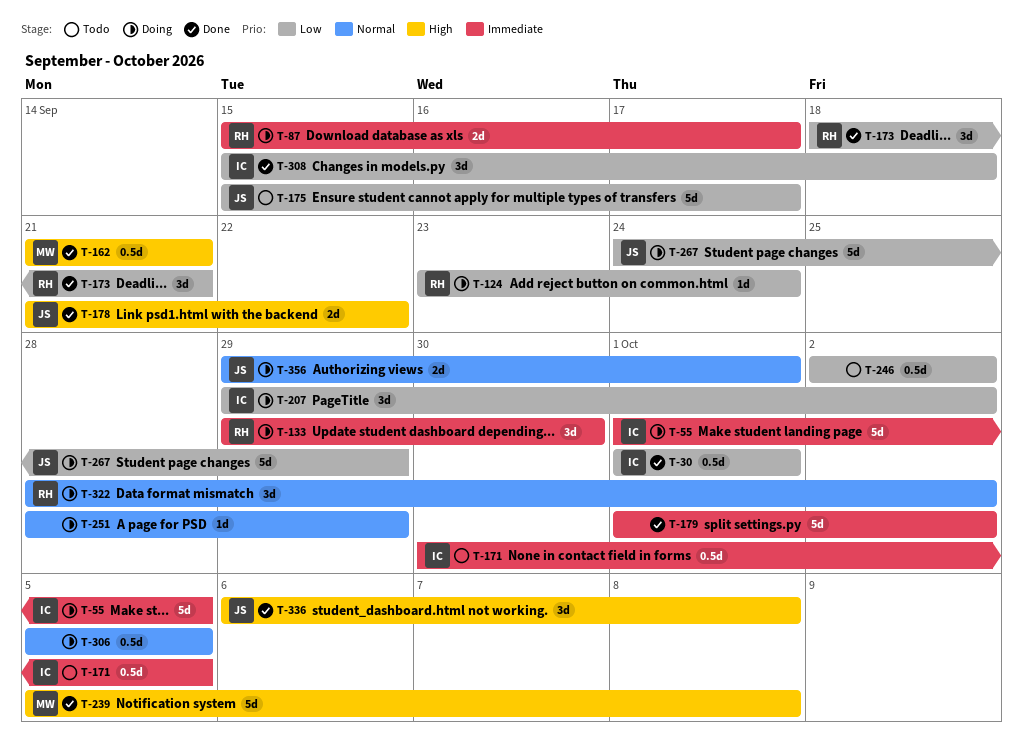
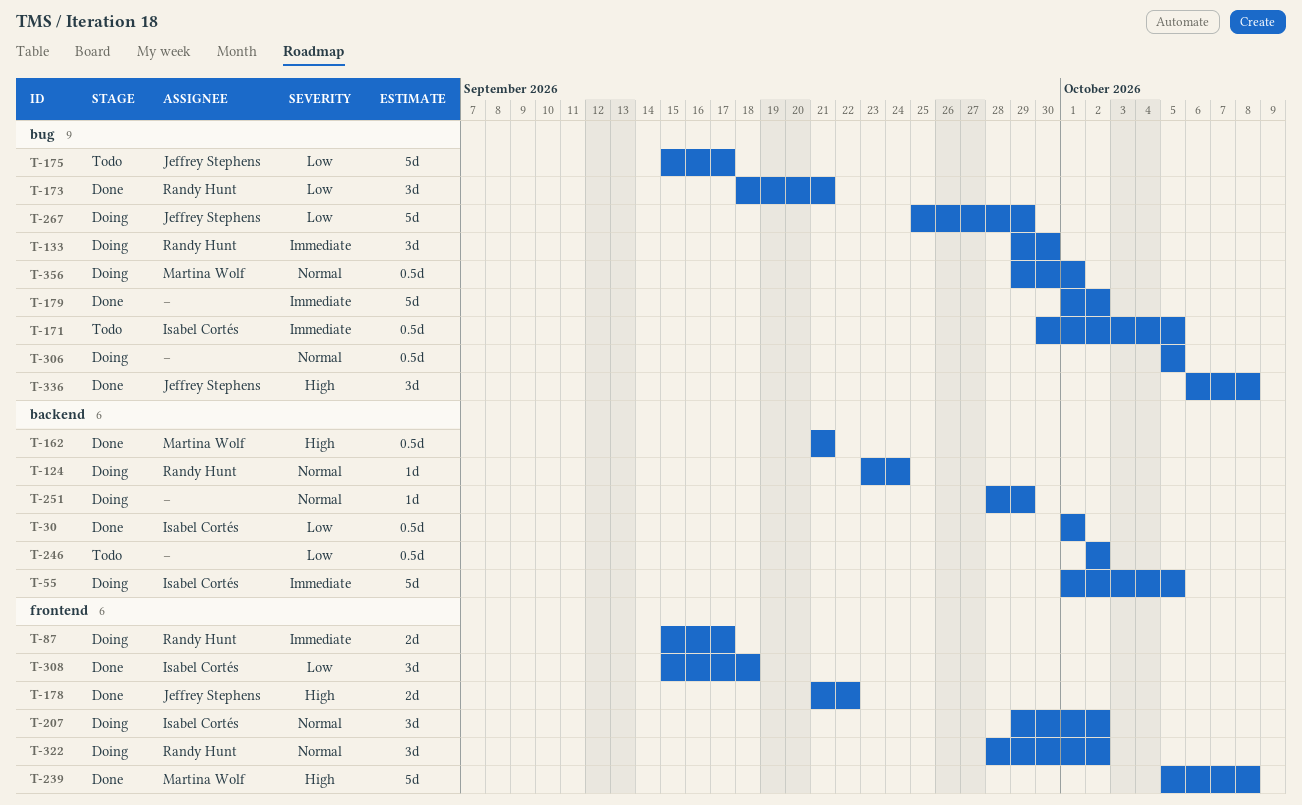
T-124, priority: Low -> Normal
T-207, priority: Low -> Normal
T-267, start: Sep 24 -> Sep 25
T-356, owner: Jeffrey Stephens -> Martina Wolf
T-356, estimate: 2d -> 0.5d

